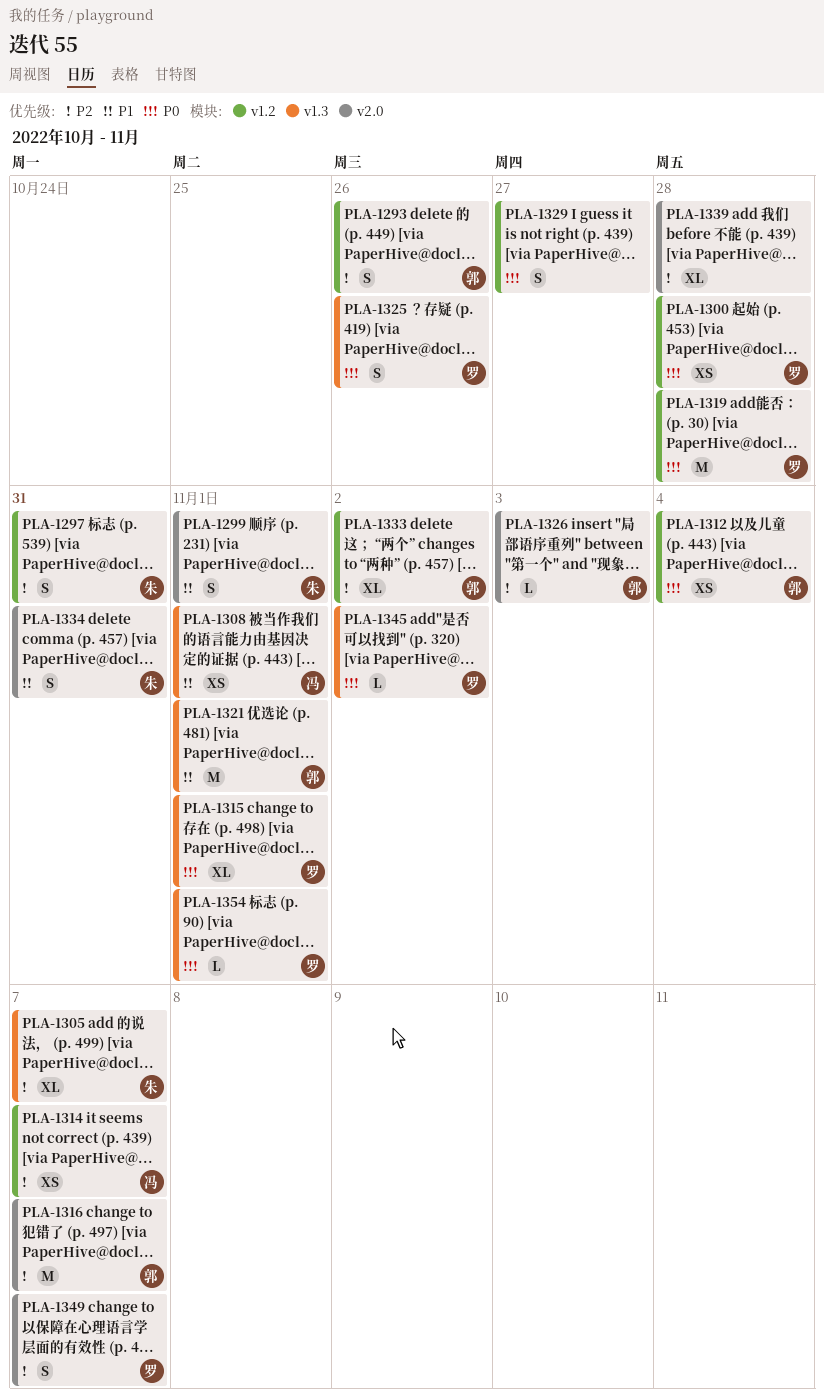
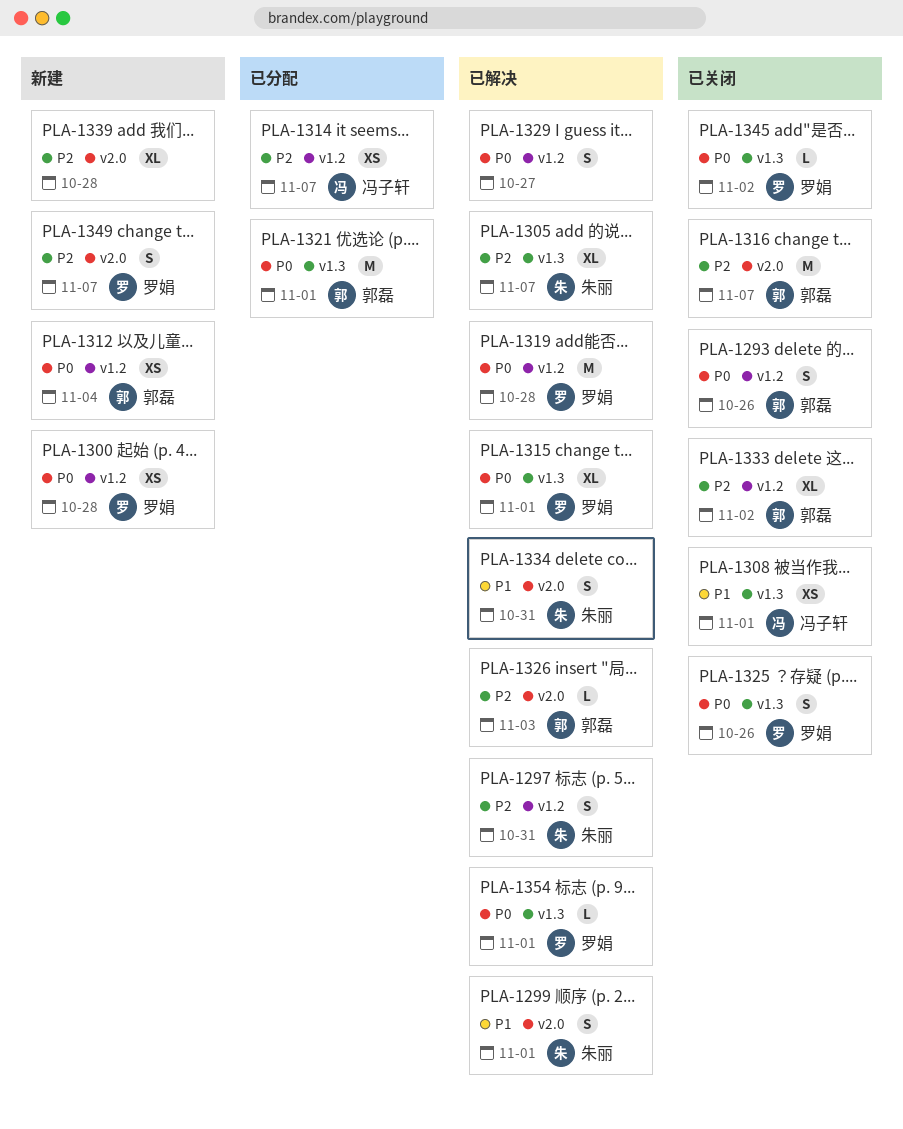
PLA-1293, priority: P2 -> P0
PLA-1321, priority: P1 -> P0

